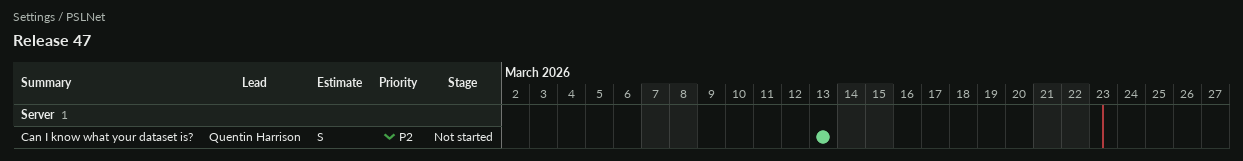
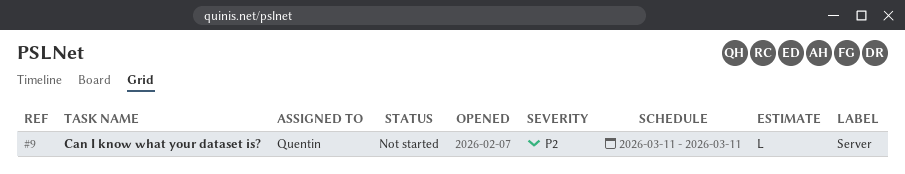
Can I know what your dataset is?, estimate: S -> L
Can I know what your dataset is?, start: Mar 13 -> Mar 11
Can I know what your dataset is?, due: Mar 13 -> Mar 11

